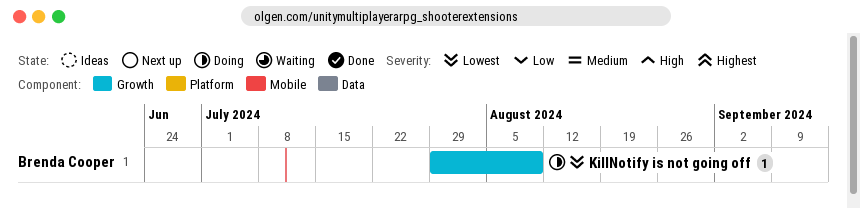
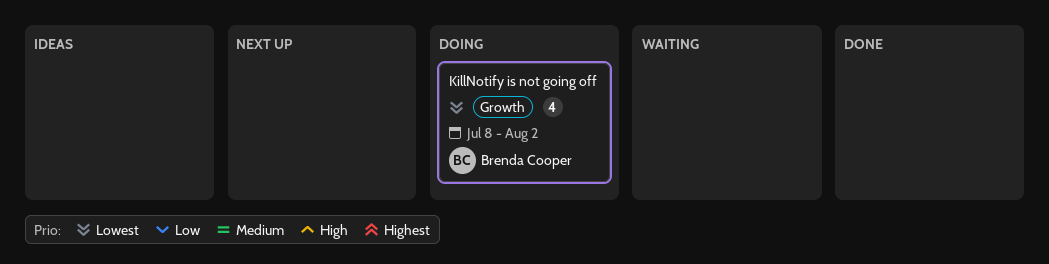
KillNotify is not going off, estimate: 1 -> 4
KillNotify is not going off, start: Jul 29 -> Jul 8
KillNotify is not going off, due: Aug 9 -> Aug 2

